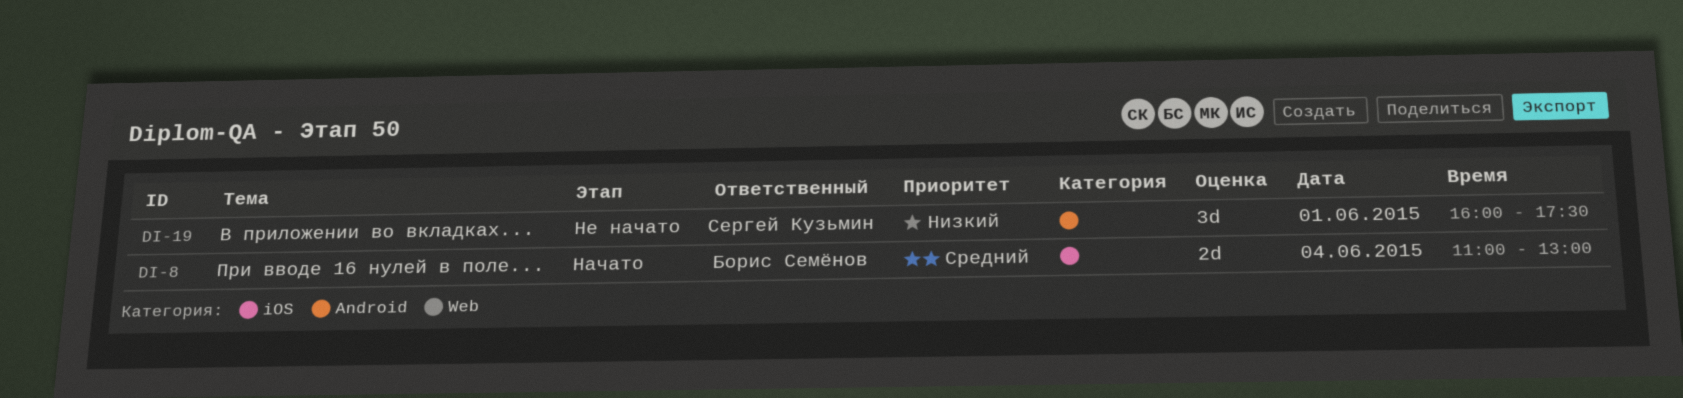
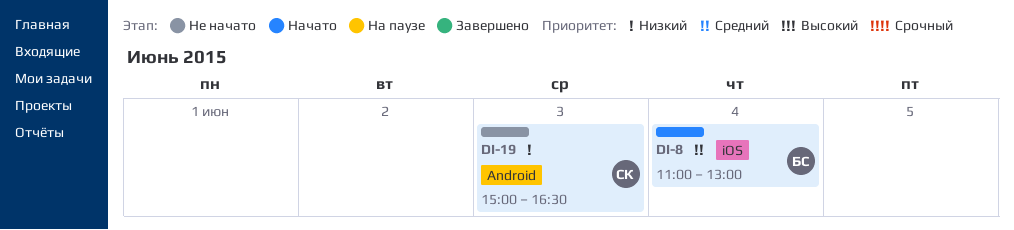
DI-19, day: Jun 1 -> Jun 3
DI-19, begins: 16:00 -> 15:00
DI-19, ends: 17:30 -> 16:30

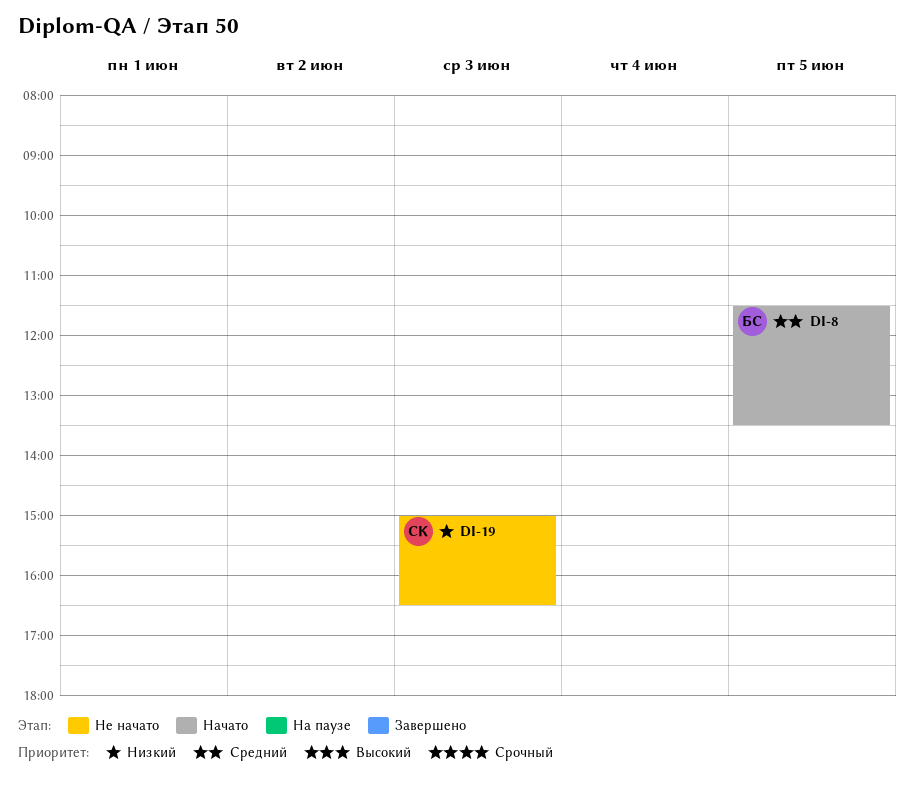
DI-8, day: Jun 4 -> Jun 5
DI-8, begins: 11:00 -> 11:30
DI-8, ends: 13:00 -> 13:30

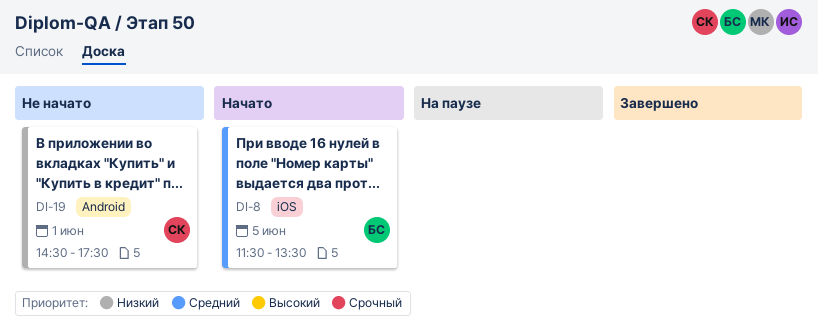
DI-19, day: Jun 3 -> Jun 1
DI-19, begins: 15:00 -> 14:30
DI-19, ends: 16:30 -> 17:30

